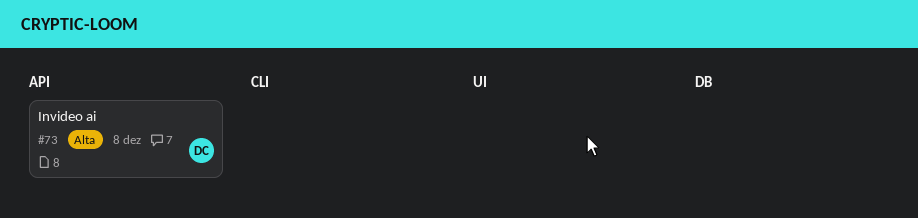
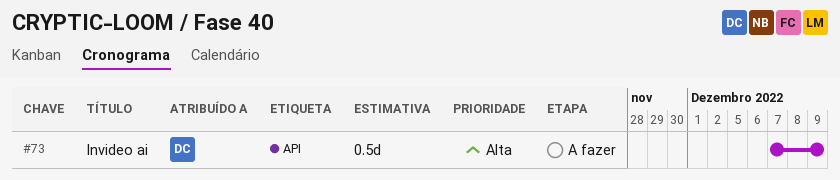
#73, due: Dec 8 -> Dec 9

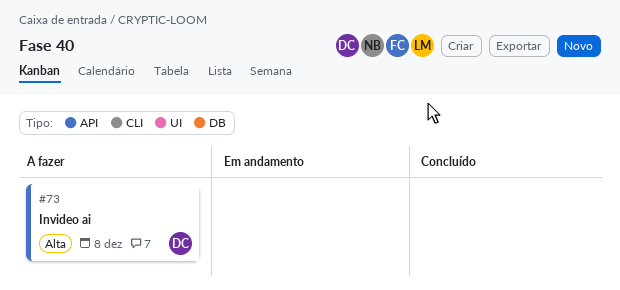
#73, due: Dec 9 -> Dec 8

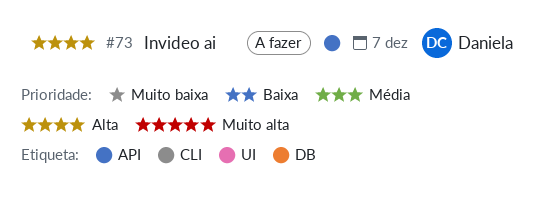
#73, due: Dec 8 -> Dec 7

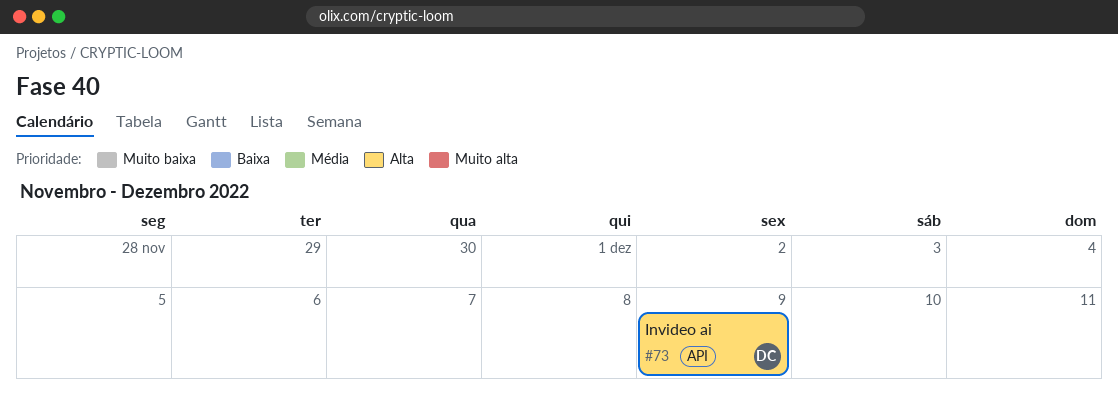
#73, due: Dec 7 -> Dec 9

